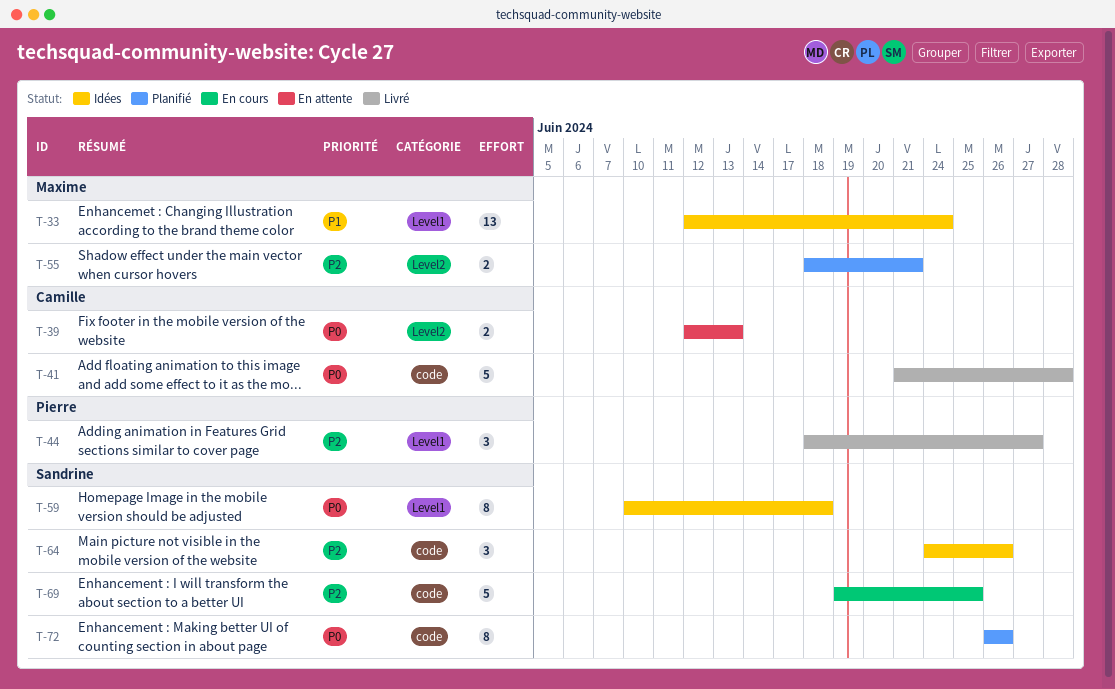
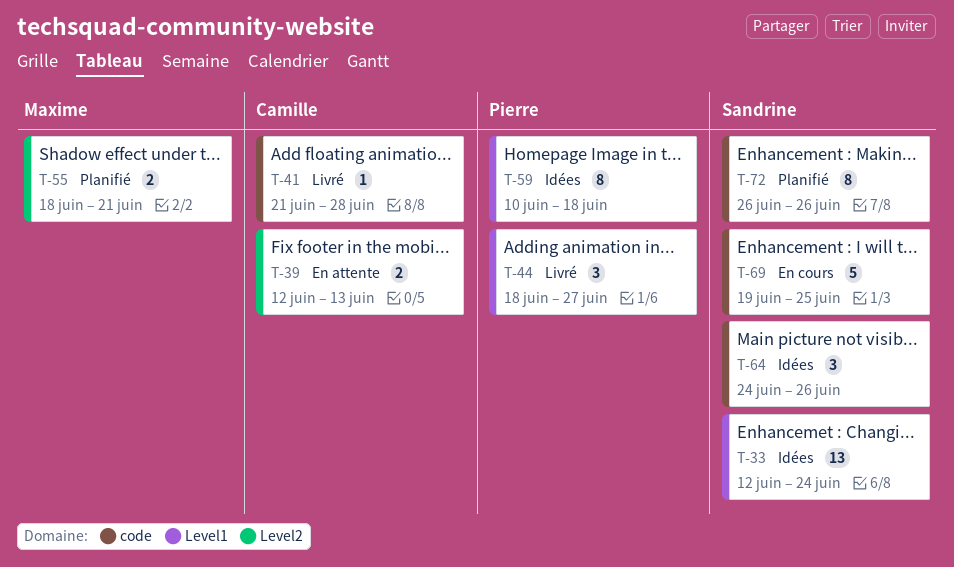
T-33, owner: Maxime -> Sandrine
T-41, estimate: 5 -> 1
T-59, owner: Sandrine -> Pierre

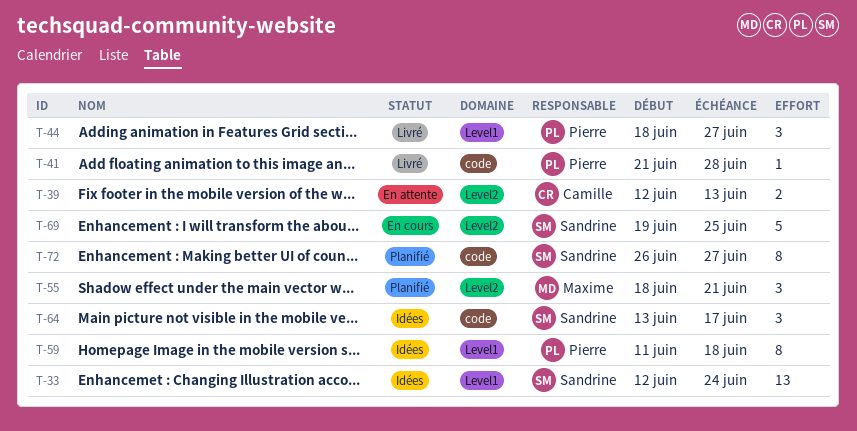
T-41, owner: Camille -> Pierre
T-55, estimate: 2 -> 3
T-59, start: Jun 10 -> Jun 11
T-64, start: Jun 24 -> Jun 13
T-64, due: Jun 26 -> Jun 17
T-69, label: code -> Level2
T-72, due: Jun 26 -> Jun 27

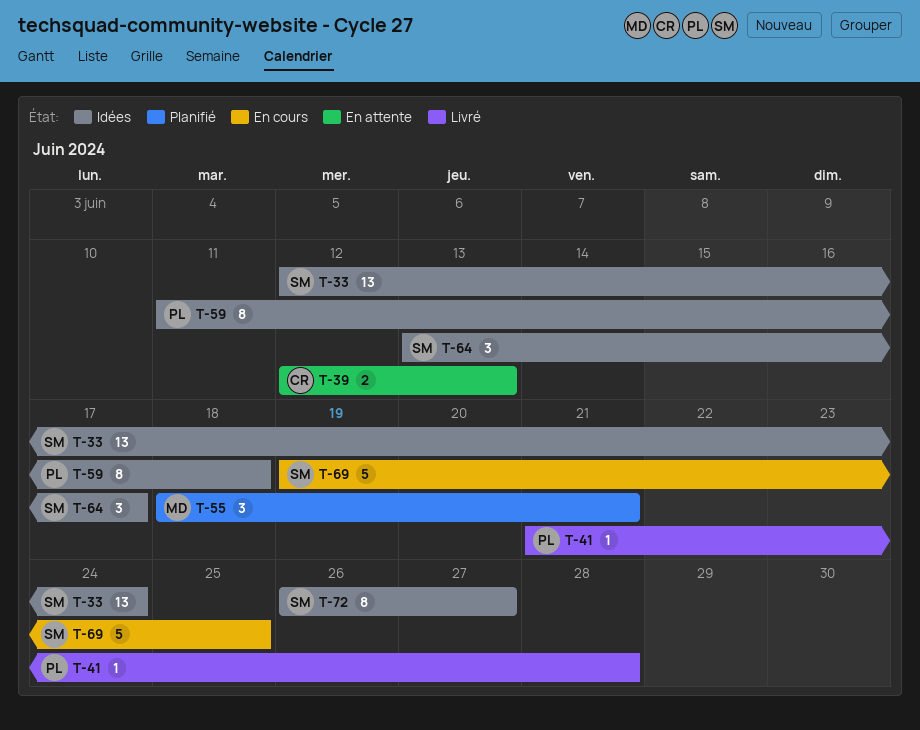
T-44: present -> none
T-72, status: Planifié -> Idées

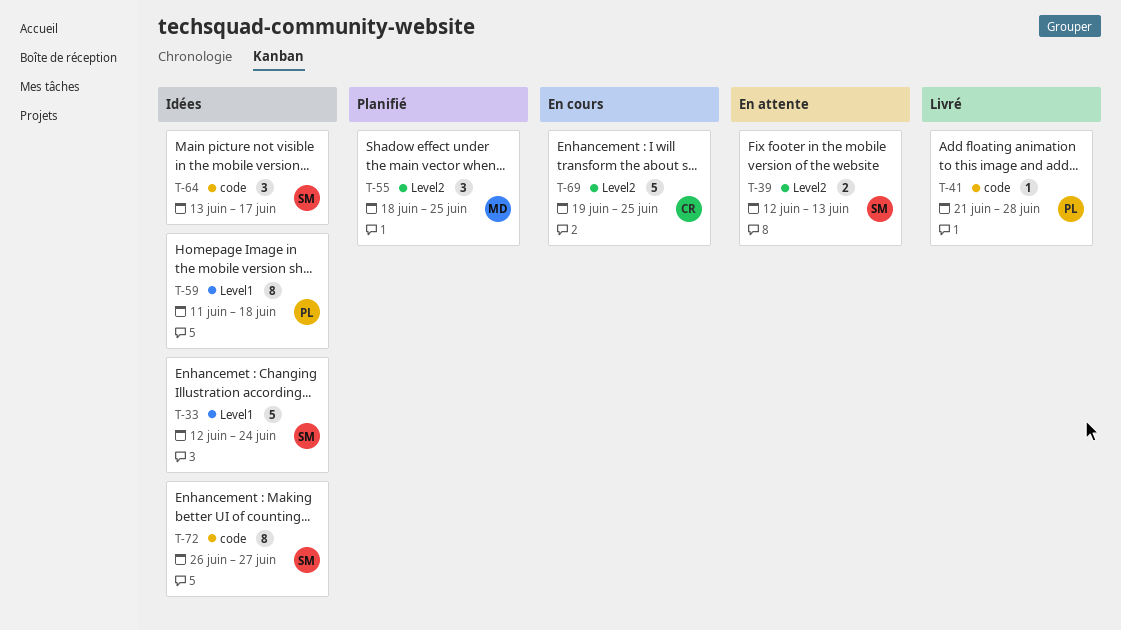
T-33, estimate: 13 -> 5
T-39, owner: CR -> SM
T-55, due: Jun 21 -> Jun 25
T-69, owner: SM -> CR

